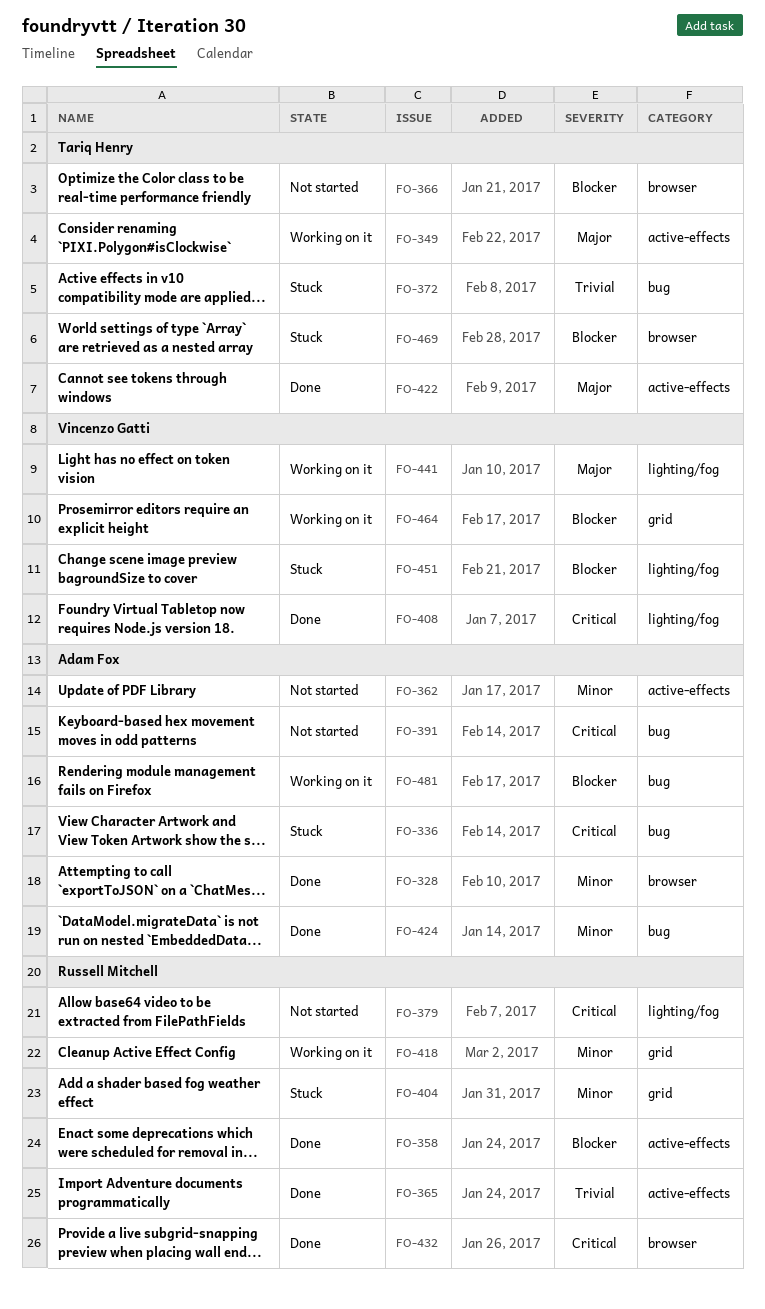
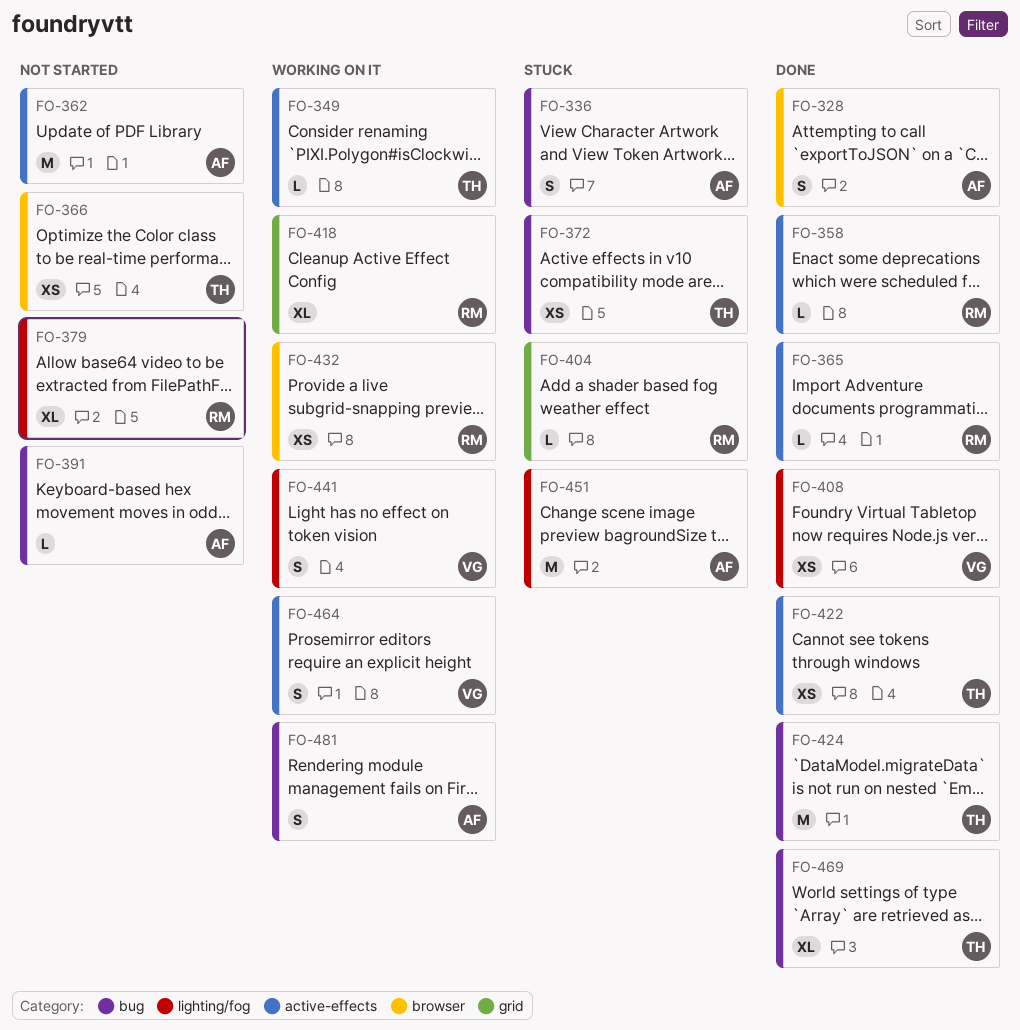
FO-424, owner: Adam Fox -> Tariq Henry
FO-432, status: Done -> Working on it
FO-451, owner: Vincenzo Gatti -> Adam Fox
FO-464, label: grid -> active-effects
FO-469, status: Stuck -> Done
FO-469, label: browser -> bug

